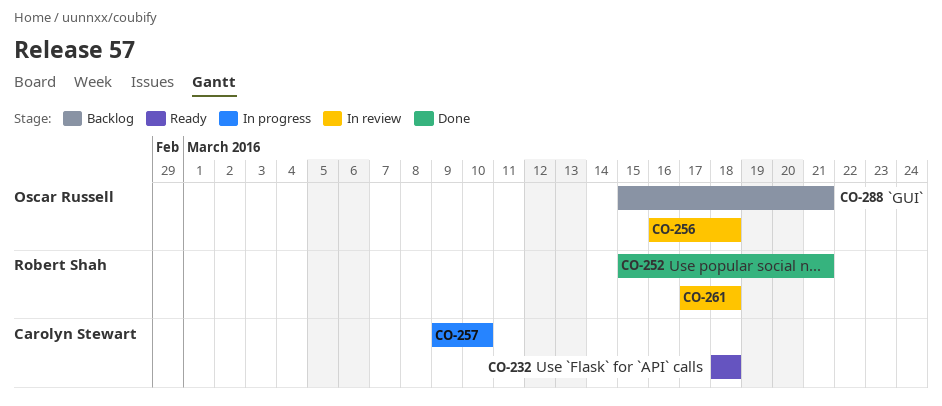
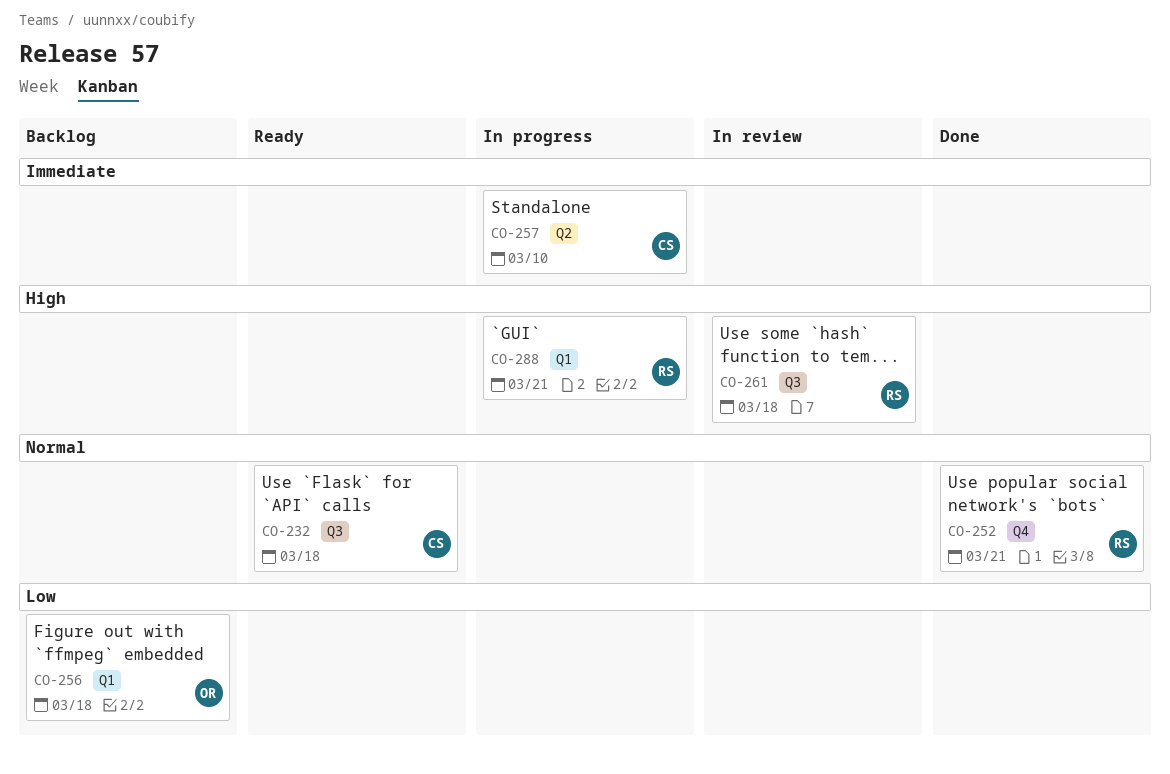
CO-256, status: In review -> Backlog
CO-288, status: Backlog -> In progress
CO-288, owner: Oscar Russell -> Robert Shah

